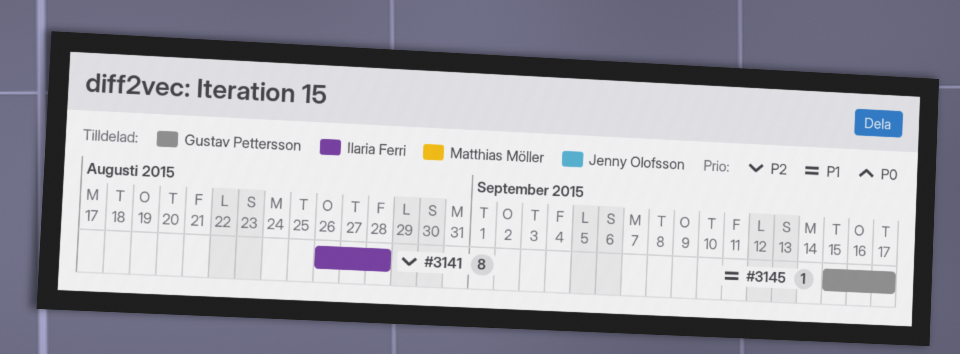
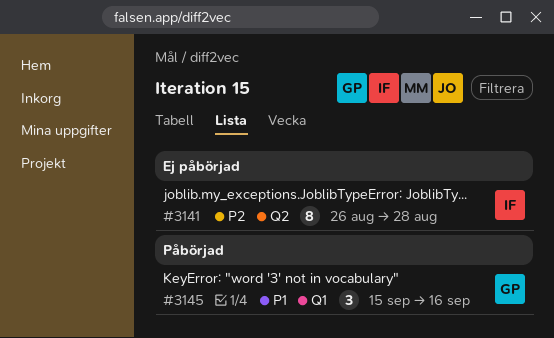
#3145, estimate: 1 -> 3
#3145, due: Sep 17 -> Sep 16

